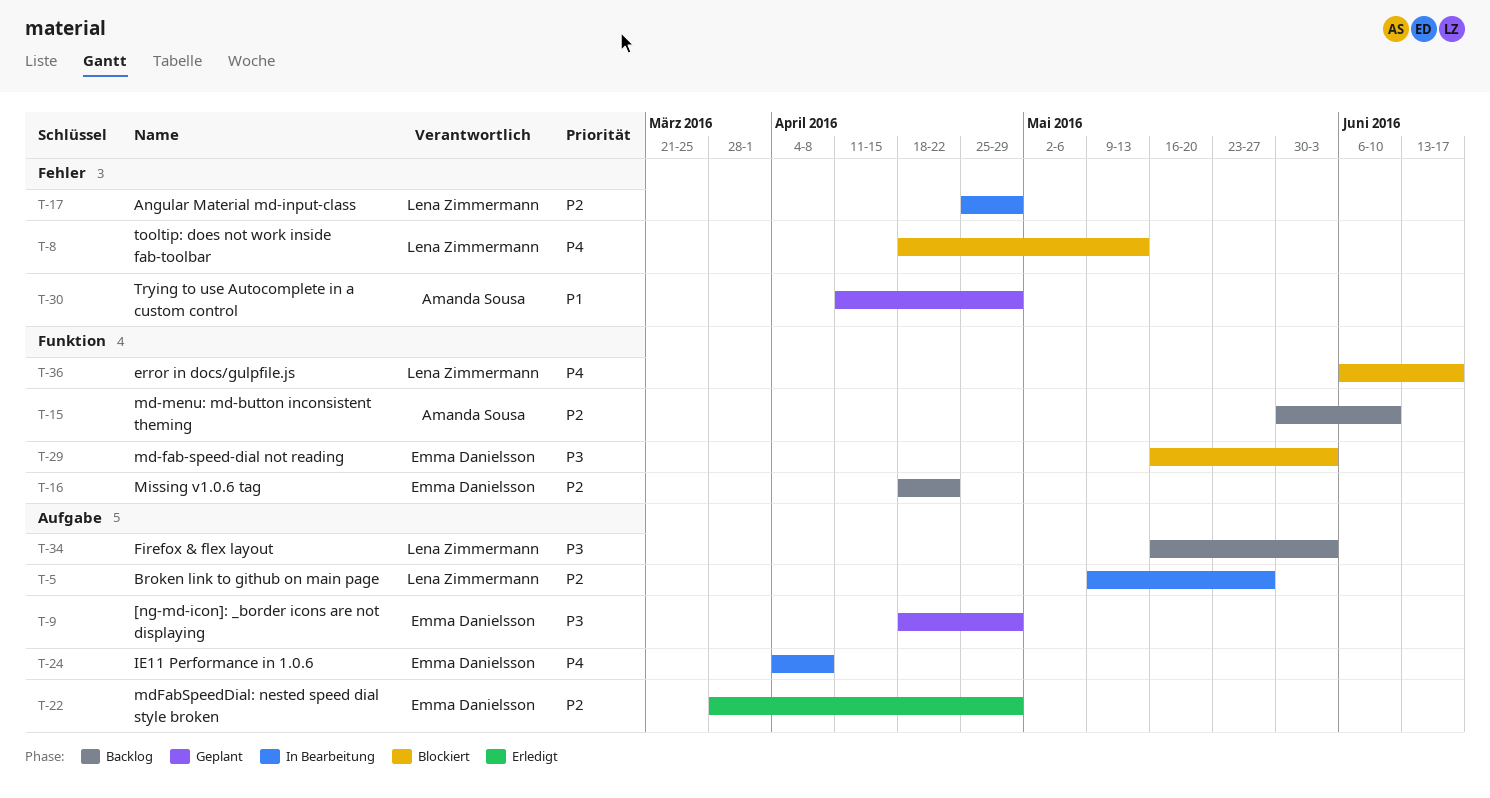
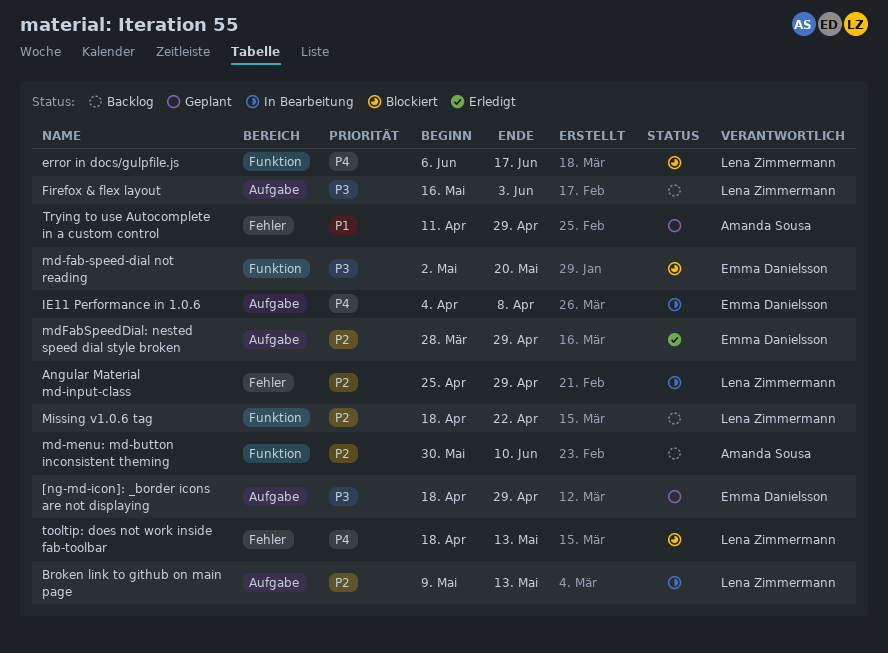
Broken link to github on main page, due: May 27 -> May 13
md-fab-speed-dial not reading, start: May 16 -> May 2
md-fab-speed-dial not reading, due: Jun 3 -> May 20
Missing v1.0.6 tag, owner: Emma Danielsson -> Lena Zimmermann

